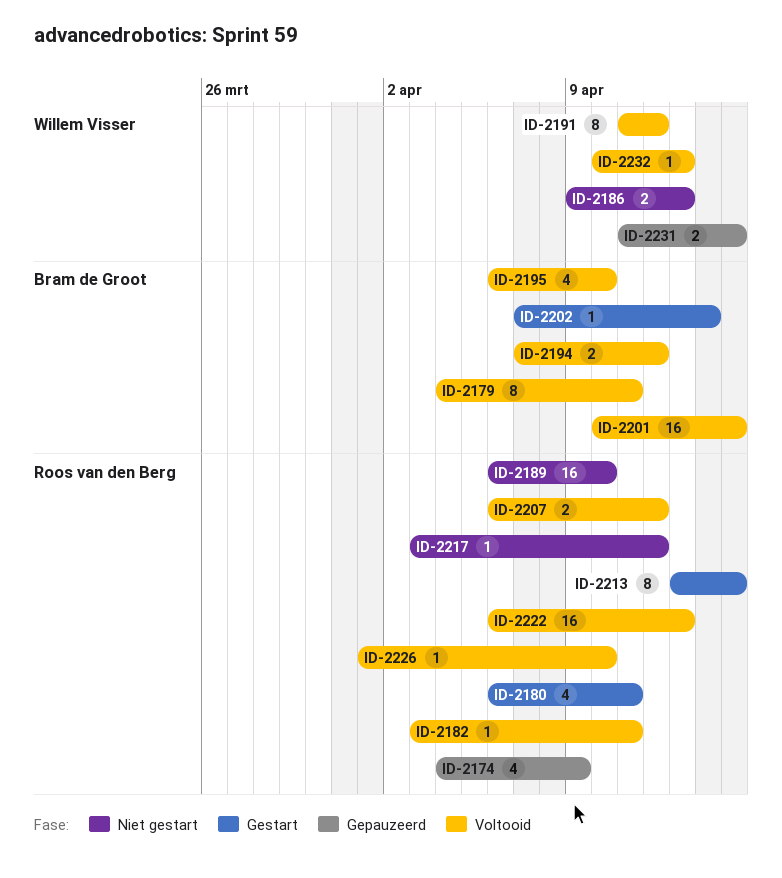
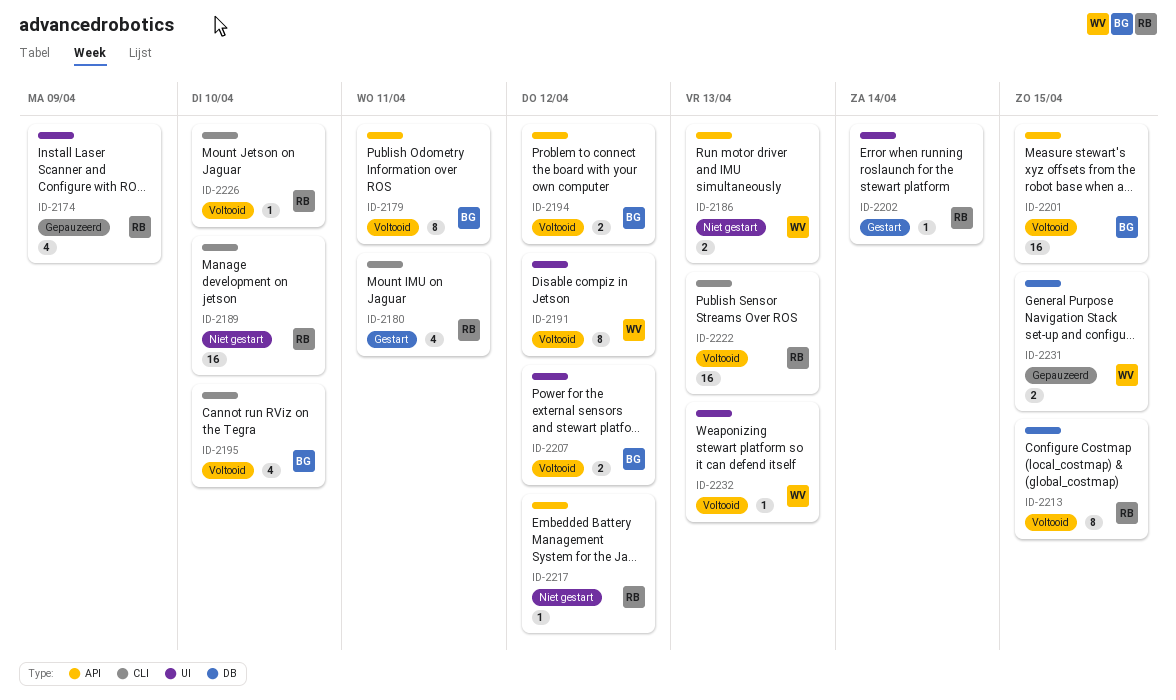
ID-2182: present -> none
ID-2202, owner: Bram de Groot -> Roos van den Berg
ID-2207, owner: Roos van den Berg -> Bram de Groot
ID-2213, status: Gestart -> Voltooid

